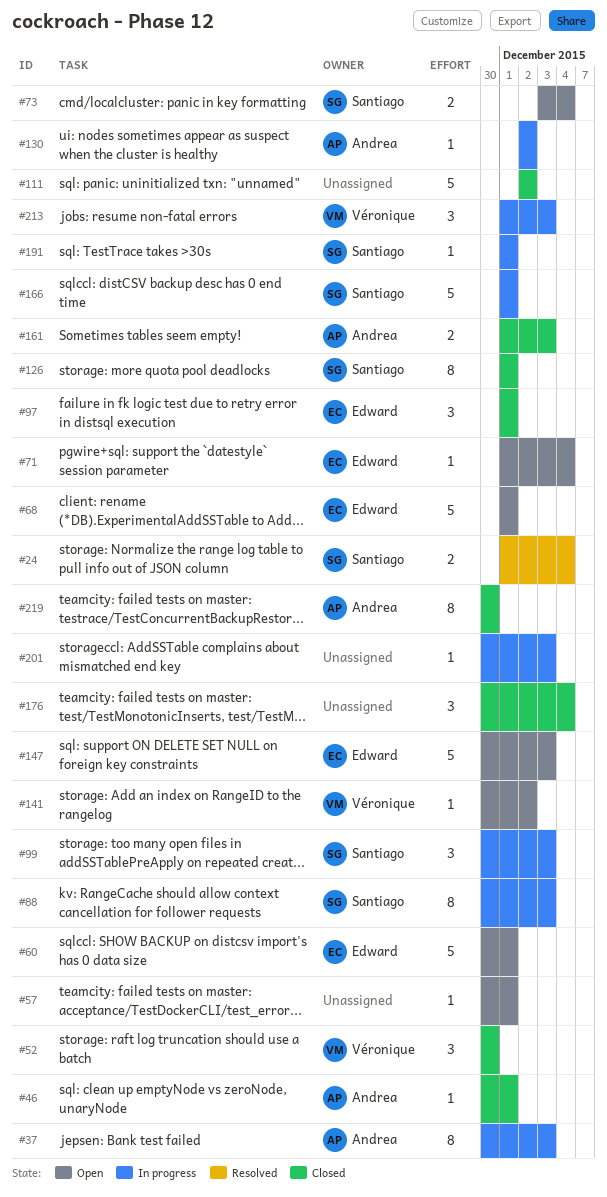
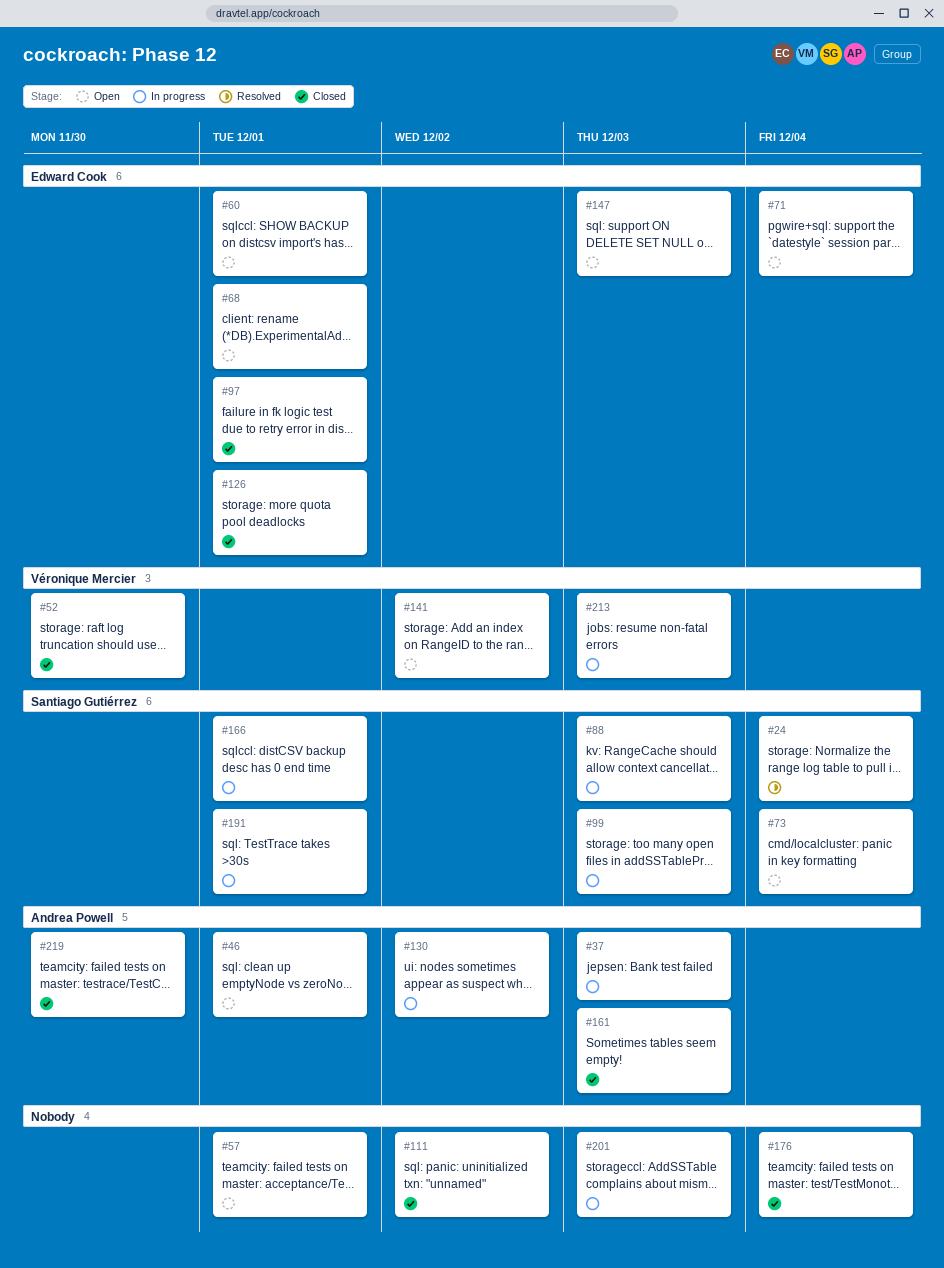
#46, status: Closed -> Open
#126, owner: Santiago Gutiérrez -> Edward Cook

